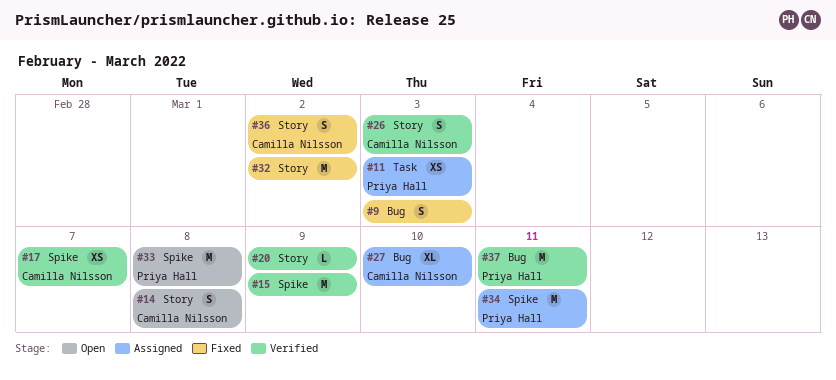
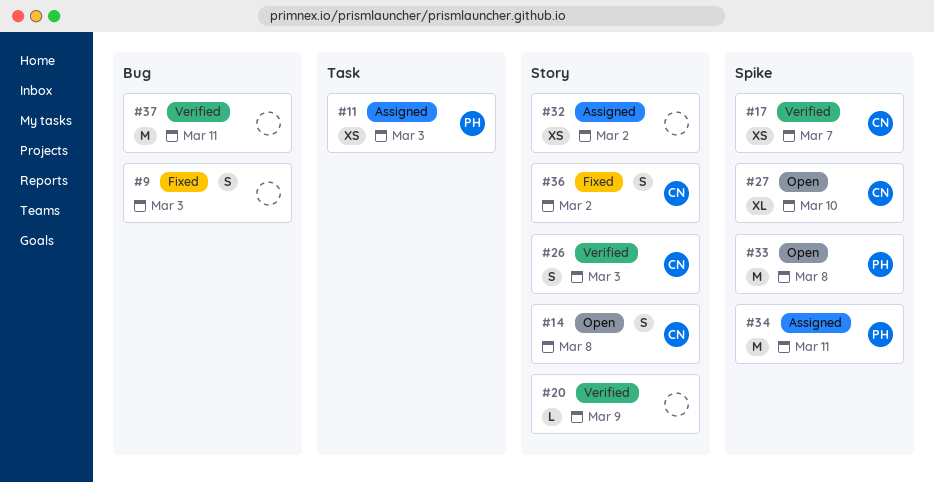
#15: present -> none
#27, status: Assigned -> Open
#27, label: Bug -> Spike
#32, status: Fixed -> Assigned
#32, estimate: M -> XS
#37, owner: Priya Hall -> none

